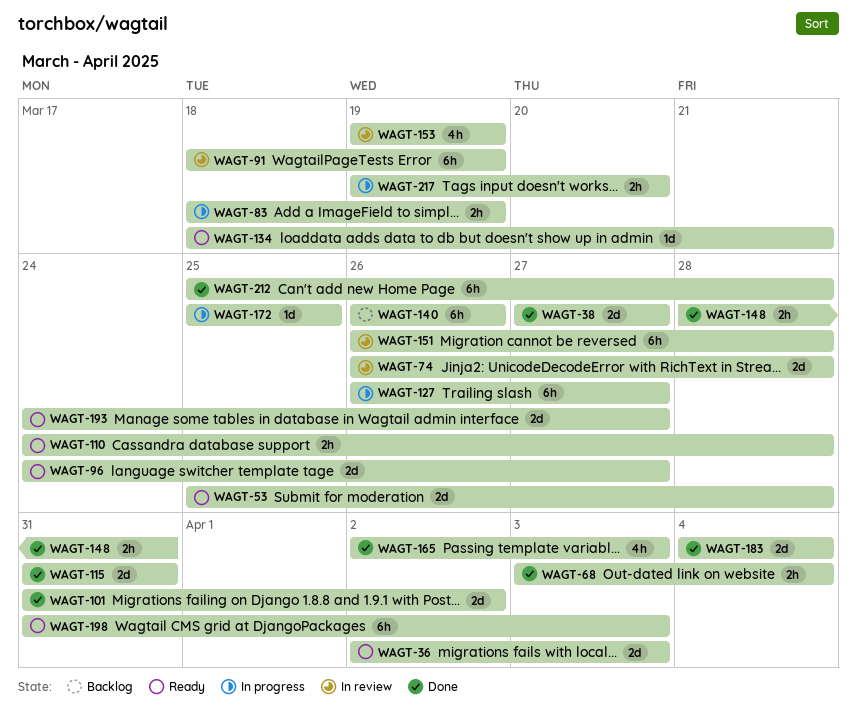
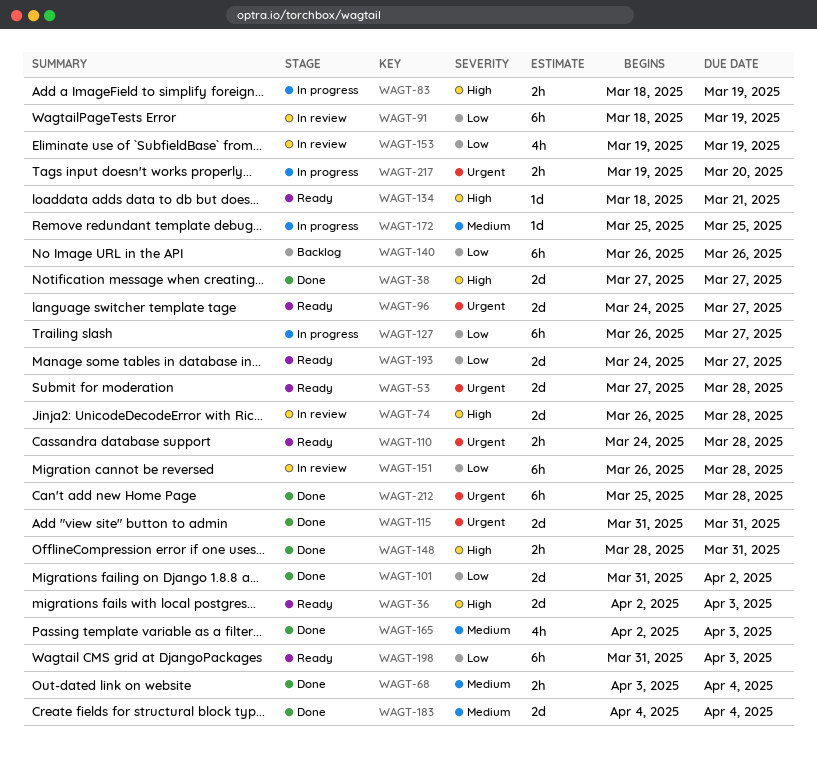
WAGT-53, start: Mar 25 -> Mar 27

